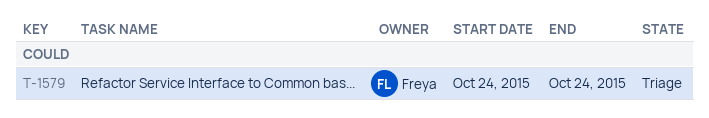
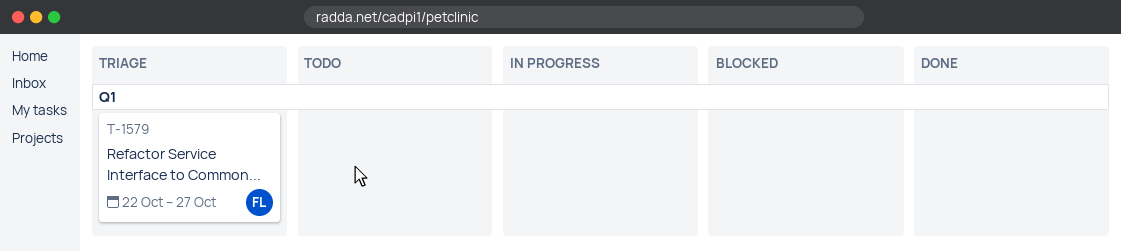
T-1579, start: Oct 24 -> Oct 22
T-1579, due: Oct 24 -> Oct 27

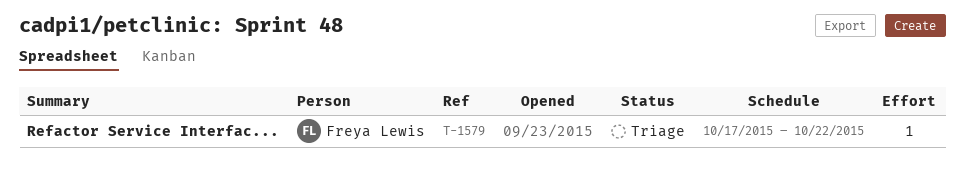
T-1579, start: Oct 22 -> Oct 17
T-1579, due: Oct 27 -> Oct 22

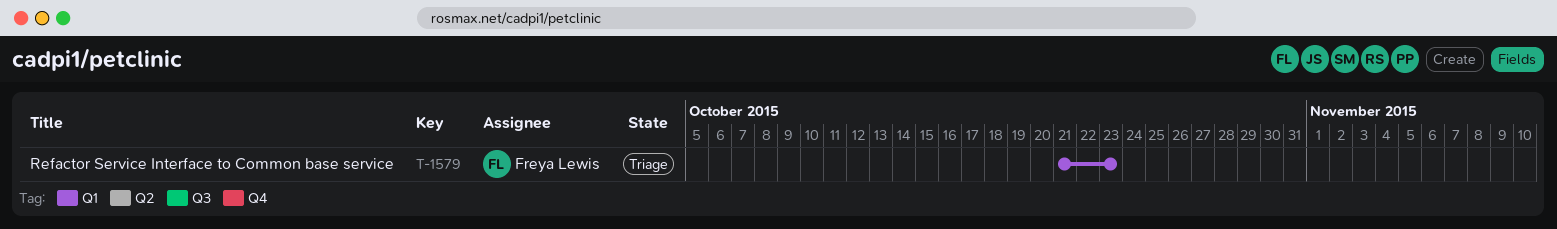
T-1579, start: Oct 17 -> Oct 21
T-1579, due: Oct 22 -> Oct 23

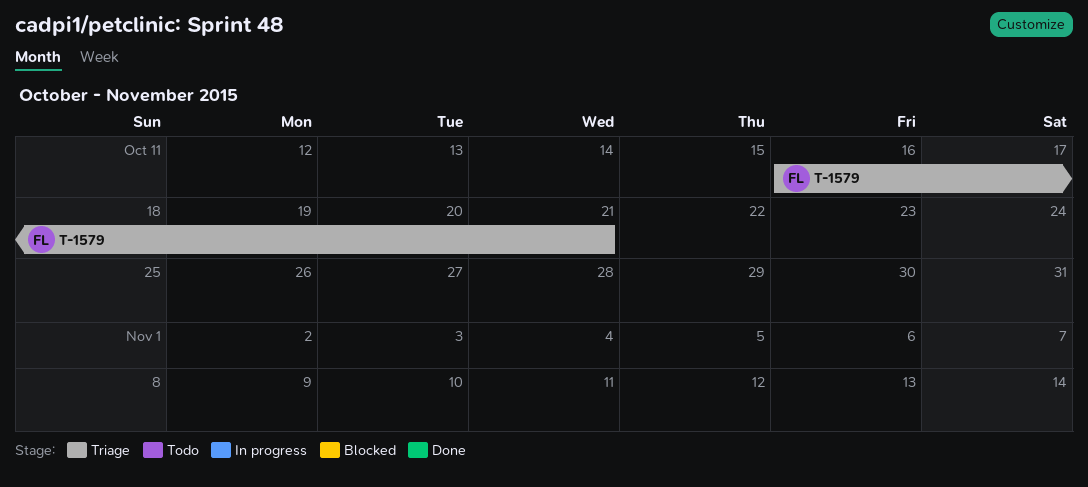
T-1579, start: Oct 21 -> Oct 16
T-1579, due: Oct 23 -> Oct 21

